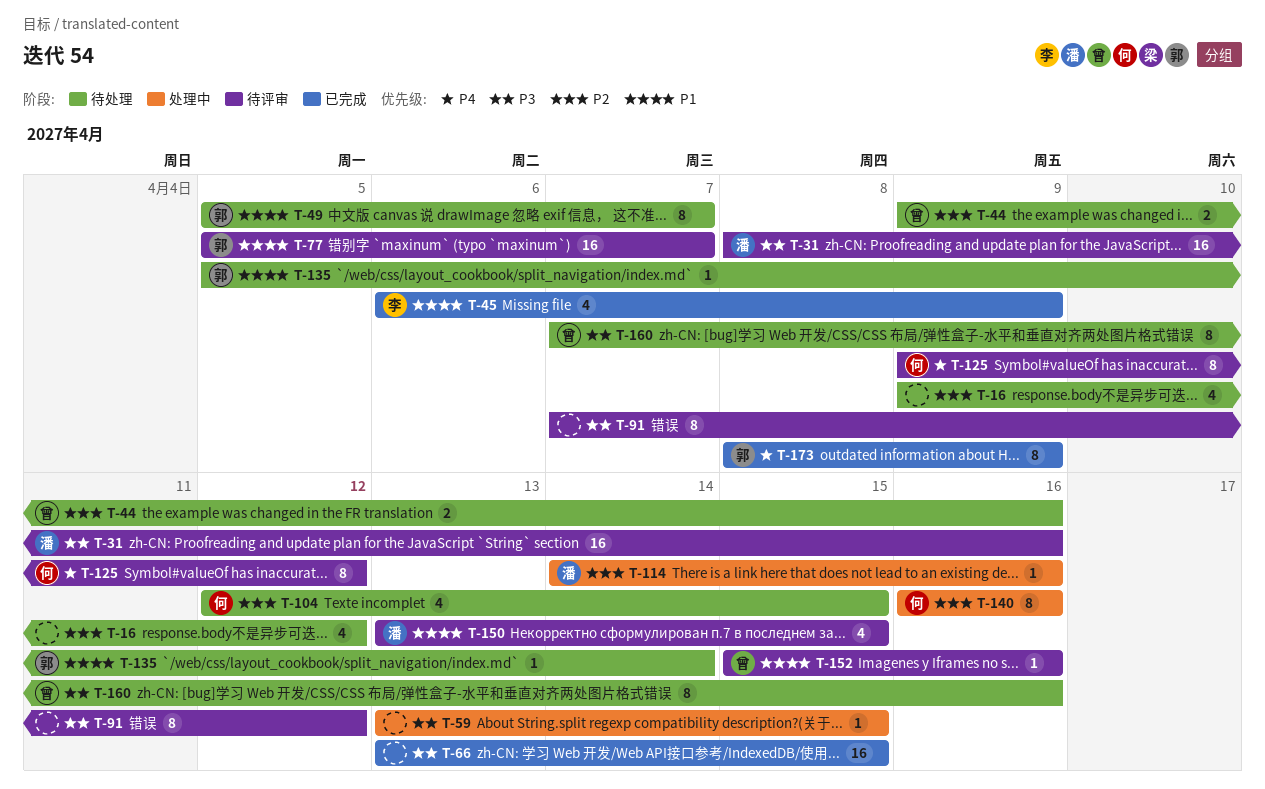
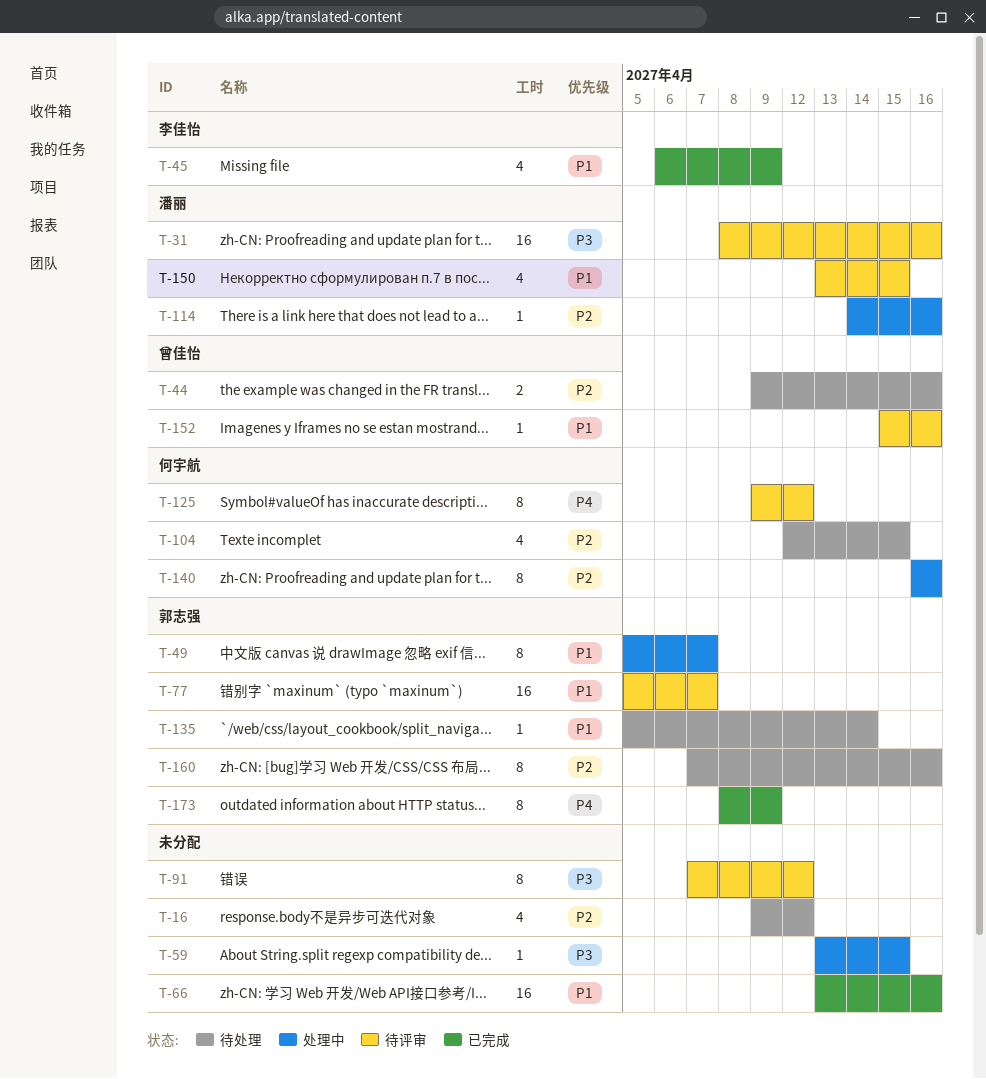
T-49, status: 待处理 -> 处理中
T-66, priority: P3 -> P1
T-66, due: Apr 15 -> Apr 16
T-160, owner: 曾佳怡 -> 郭志强
T-160, priority: P3 -> P2

